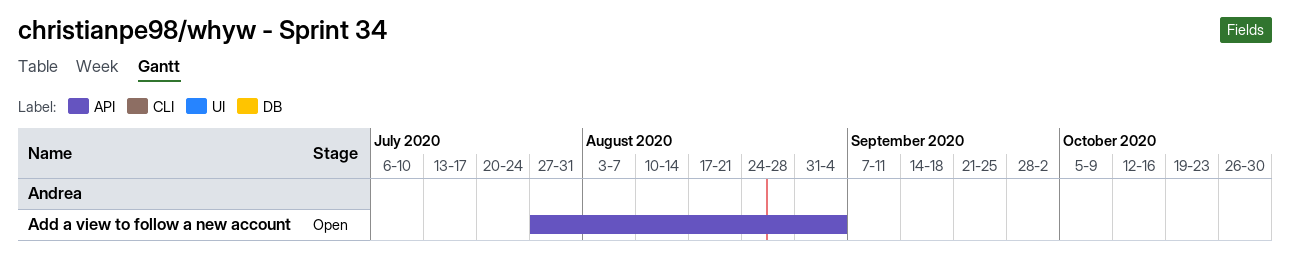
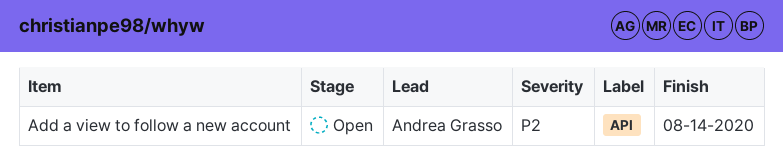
Add a view to follow a new account, due: Sep 4 -> Aug 14

